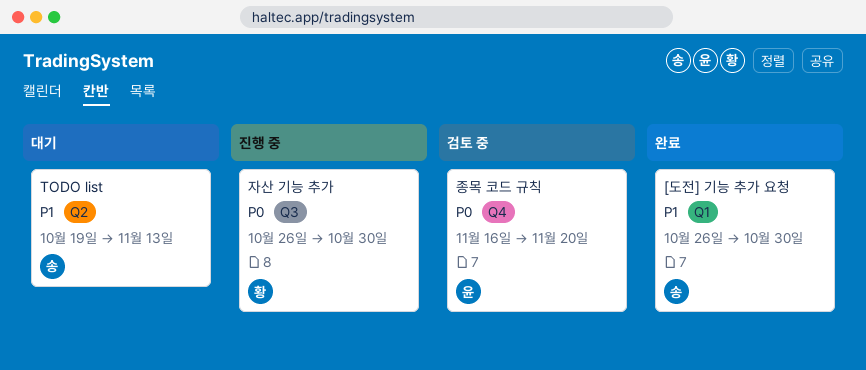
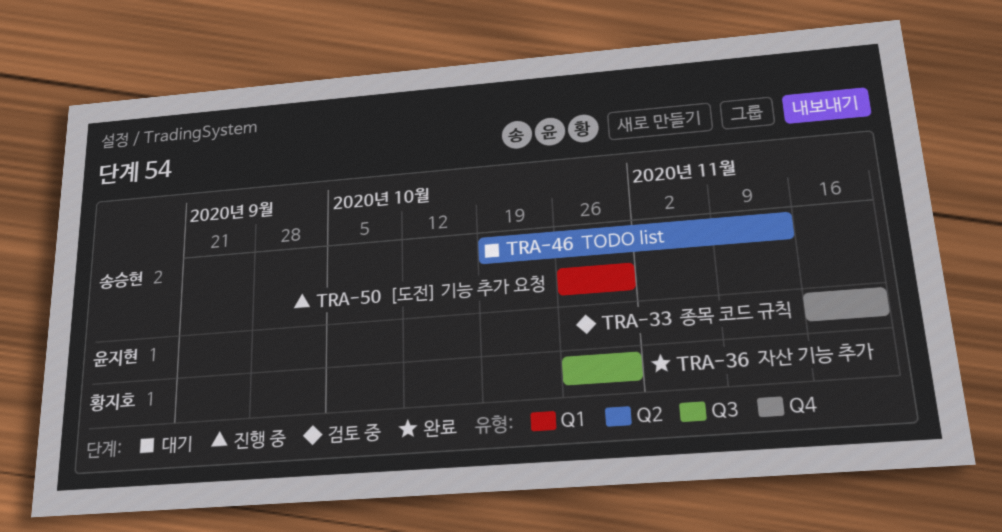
[도전] 기능 추가 요청, status: 완료 -> 진행 중
자산 기능 추가, status: 진행 중 -> 완료

